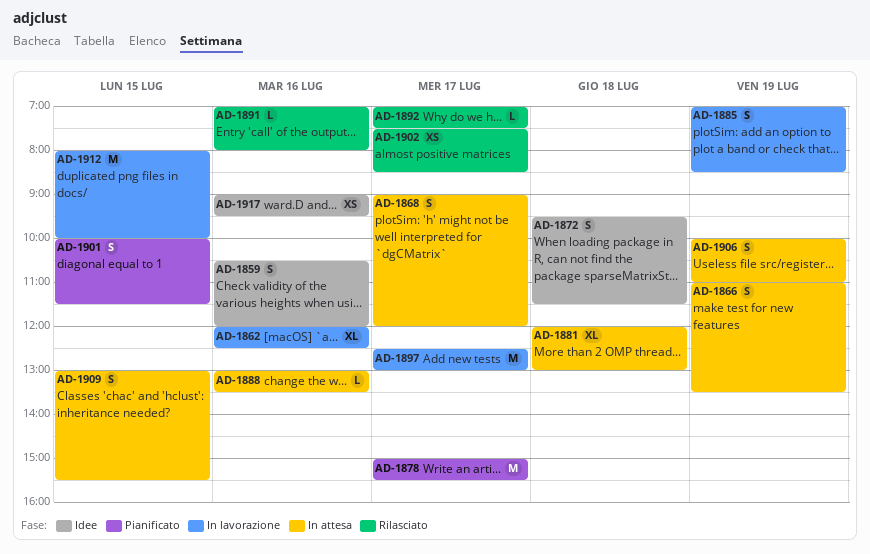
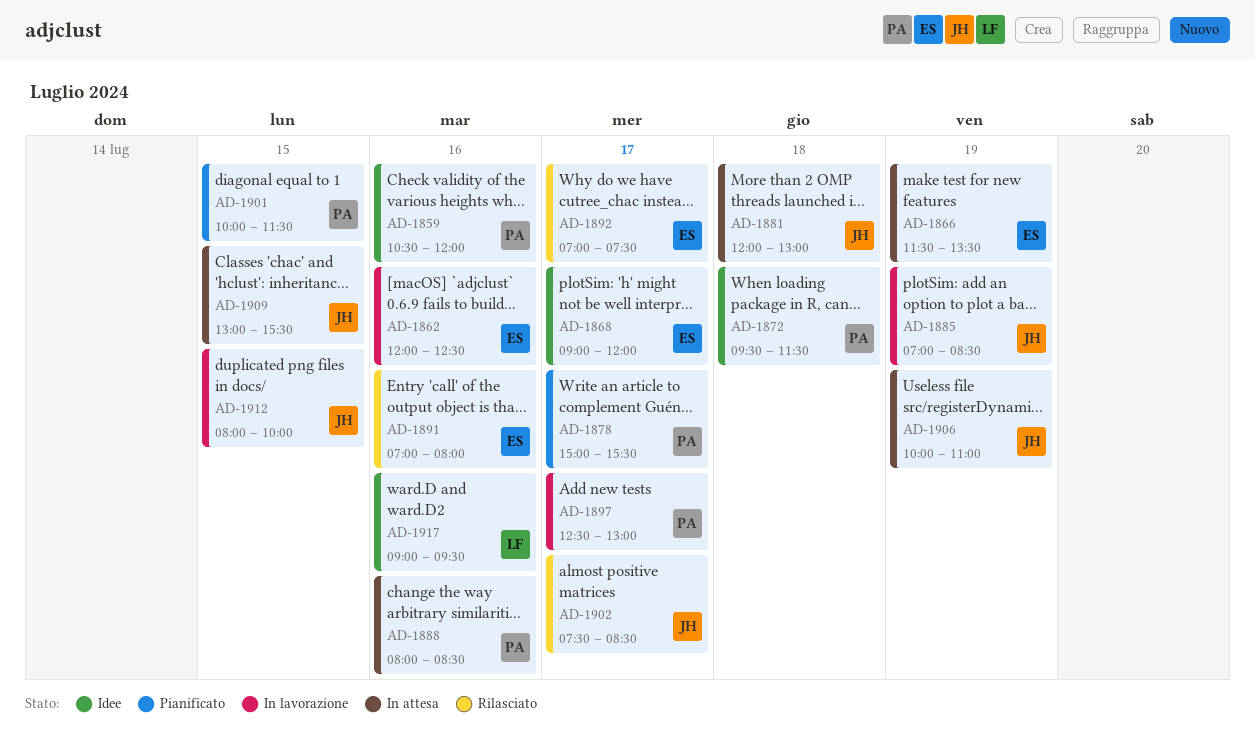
AD-1866, begins: 11:00 -> 11:30
AD-1868, status: In attesa -> Idee
AD-1888, begins: 13:00 -> 08:00
AD-1888, ends: 13:30 -> 08:30

